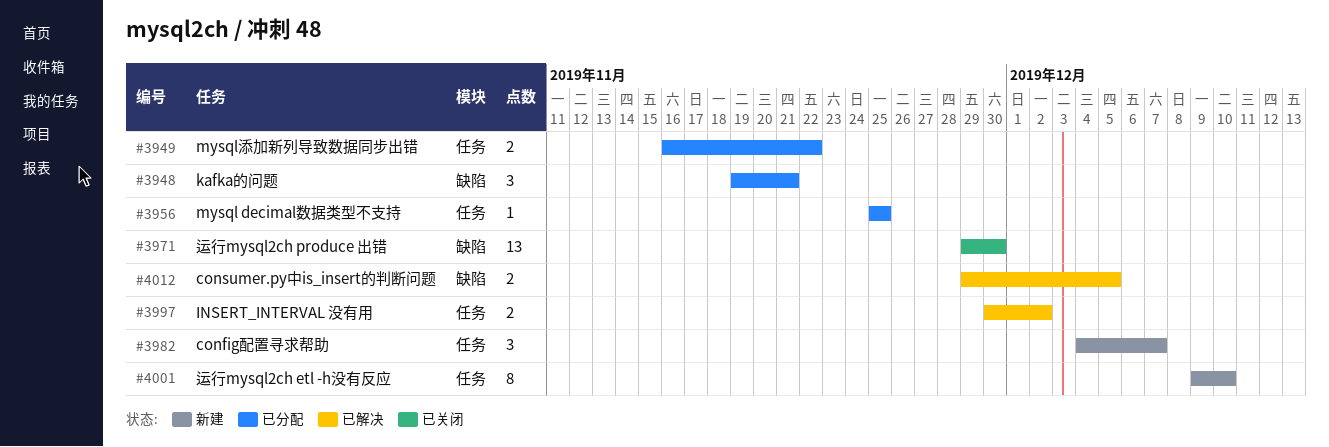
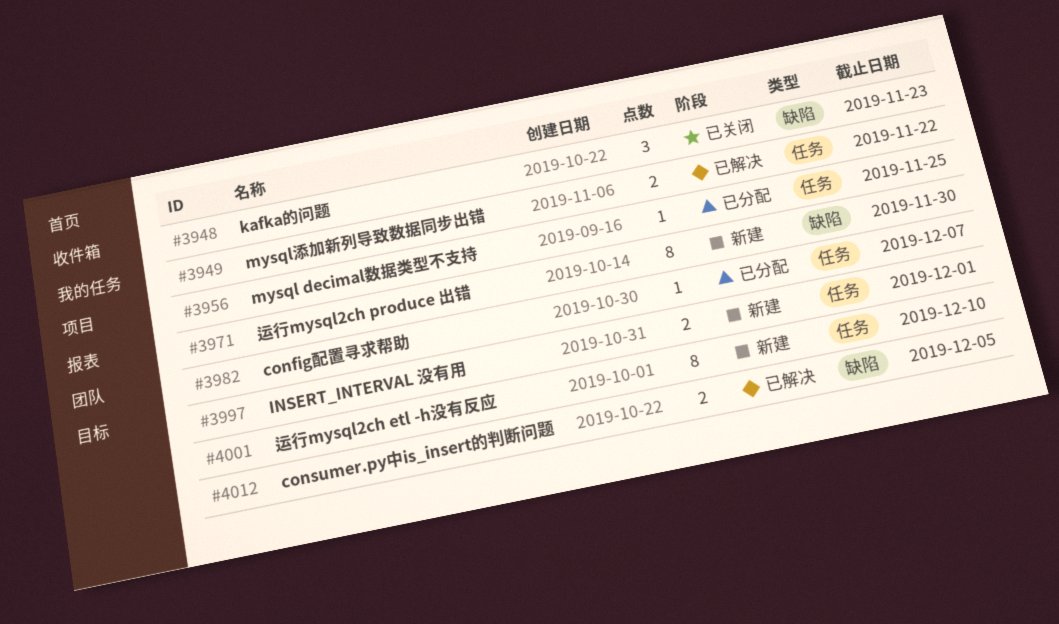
#3948, status: 已分配 -> 已关闭
#3948, due: Nov 21 -> Nov 23
#3949, status: 已分配 -> 已解决
#3971, status: 已关闭 -> 新建
#3971, estimate: 13 -> 8
#3982, status: 新建 -> 已分配
#3982, estimate: 3 -> 1
#3997, status: 已解决 -> 新建
#3997, due: Dec 2 -> Dec 1

